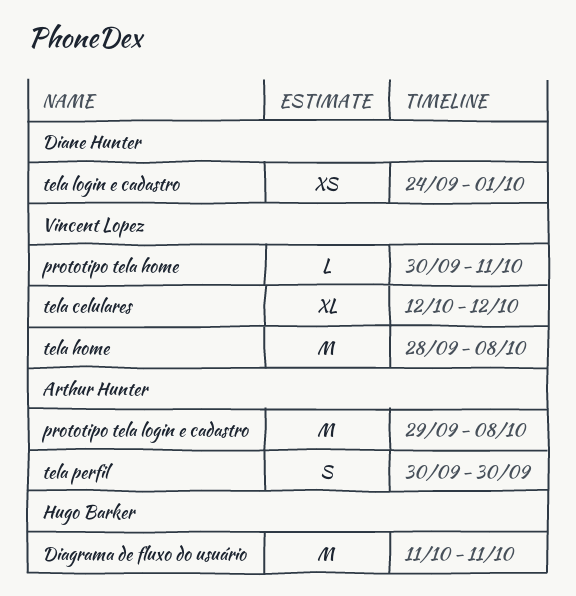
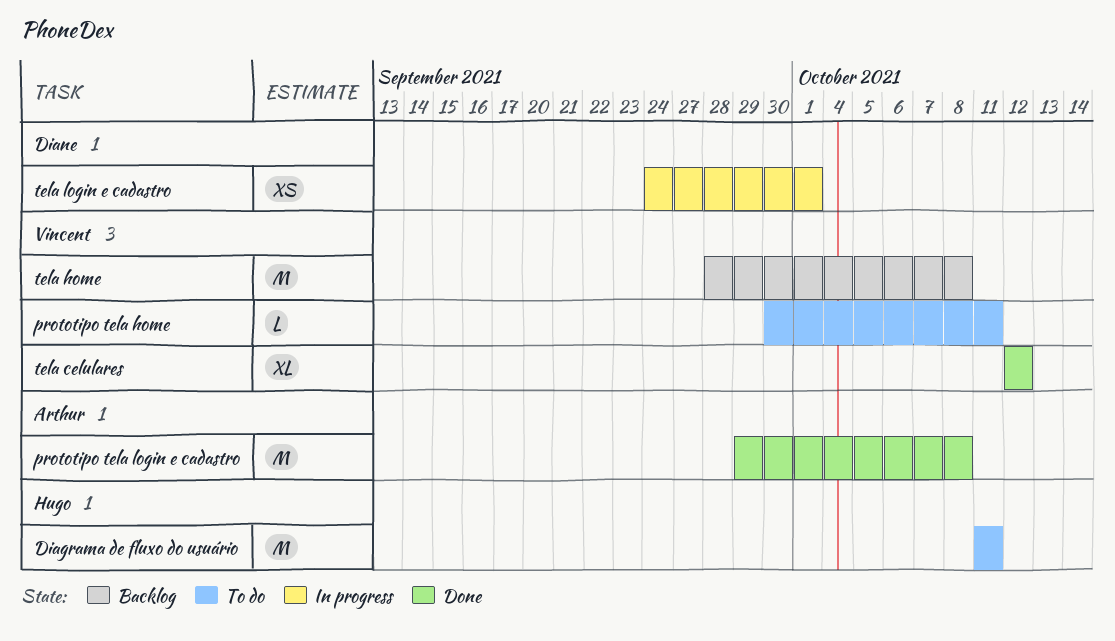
tela perfil: present -> none

